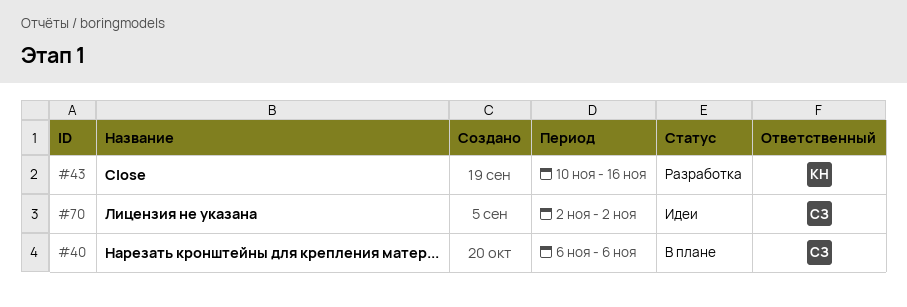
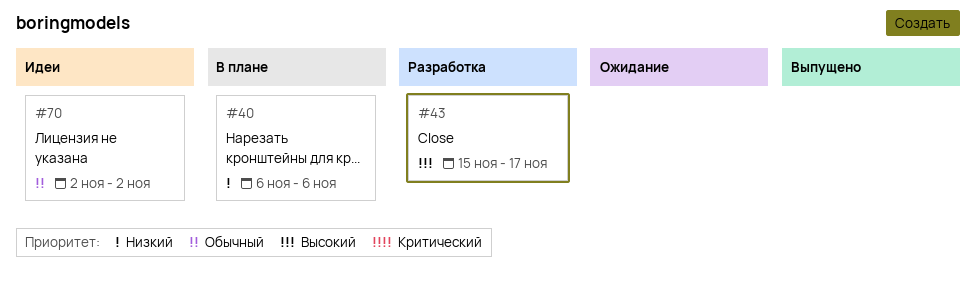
#43, start: Nov 10 -> Nov 15
#43, due: Nov 16 -> Nov 17

